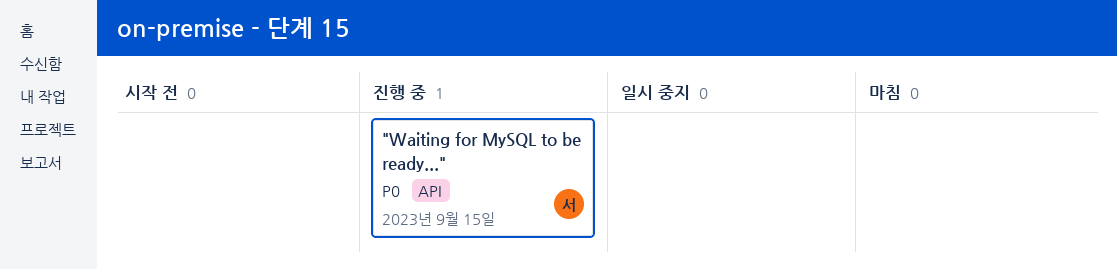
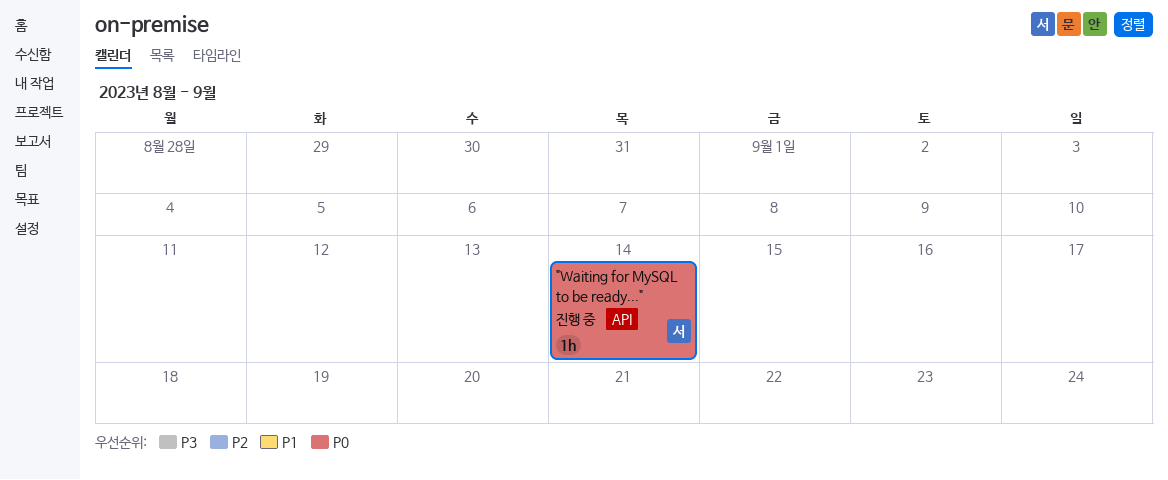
"Waiting for MySQL to be ready...", due: Sep 15 -> Sep 14

